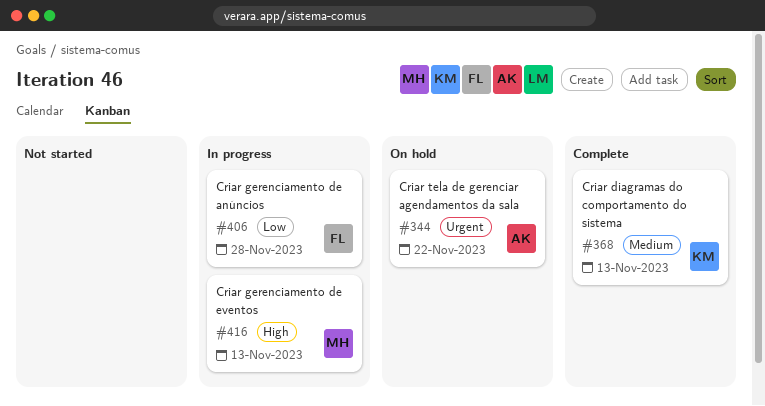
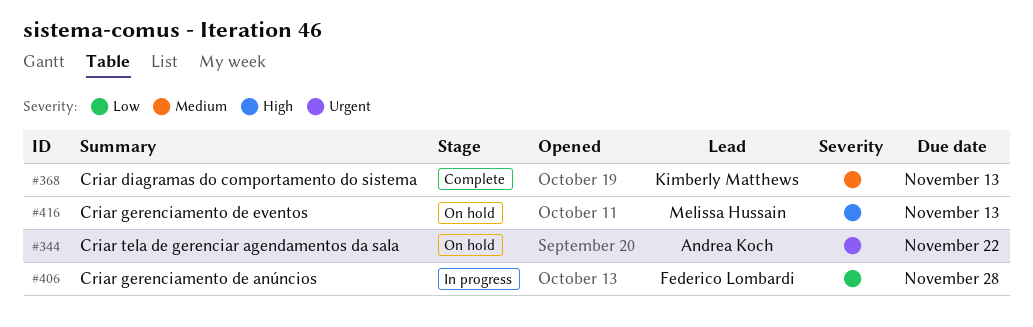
#416, status: In progress -> On hold

